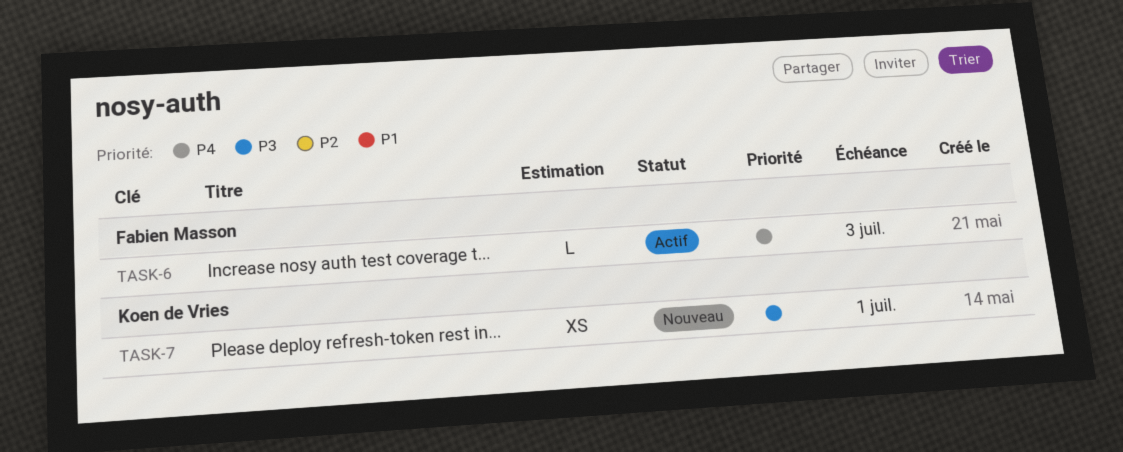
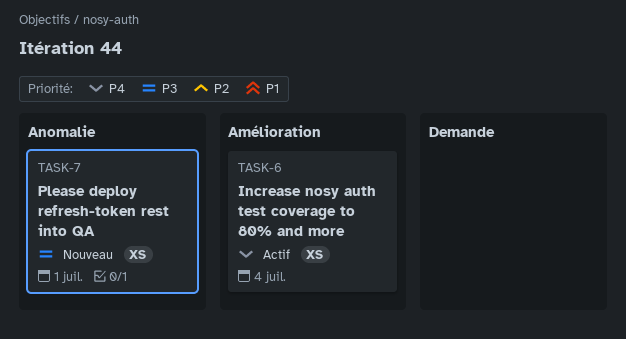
TASK-6, estimate: L -> XS
TASK-6, due: Jul 3 -> Jul 4

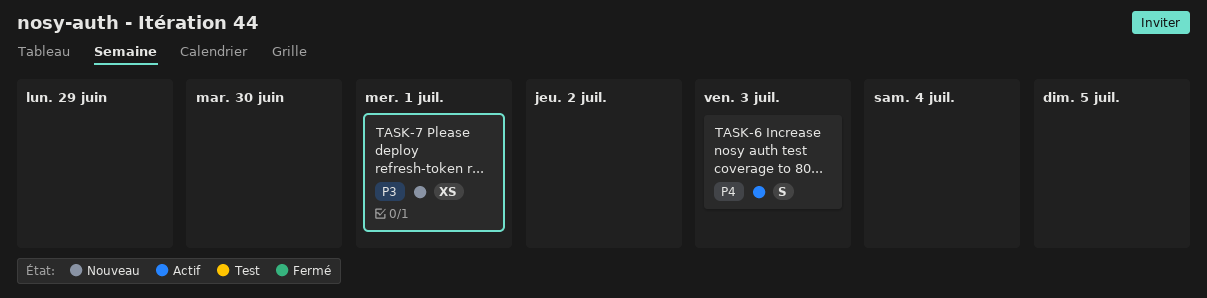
TASK-6, estimate: XS -> S
TASK-6, due: Jul 4 -> Jul 3

